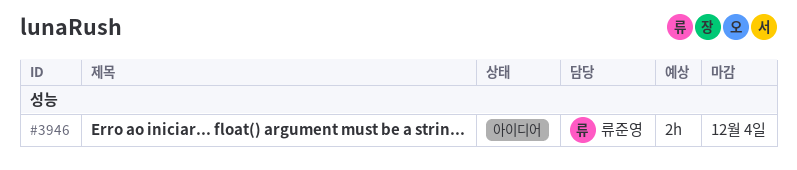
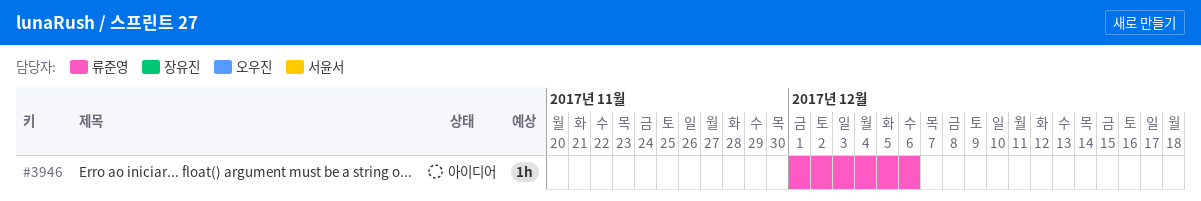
#3946, estimate: 2h -> 1h
#3946, due: Dec 4 -> Dec 6

